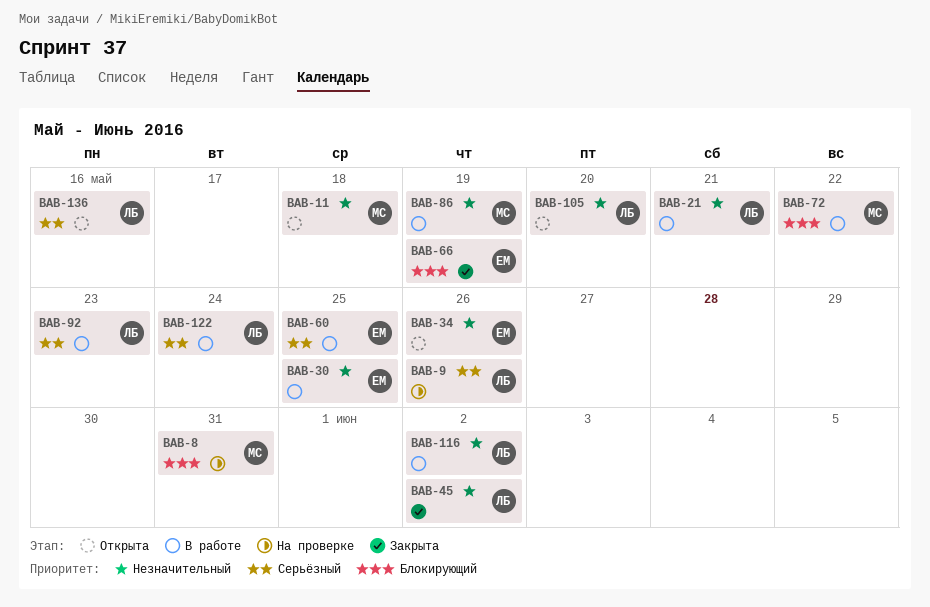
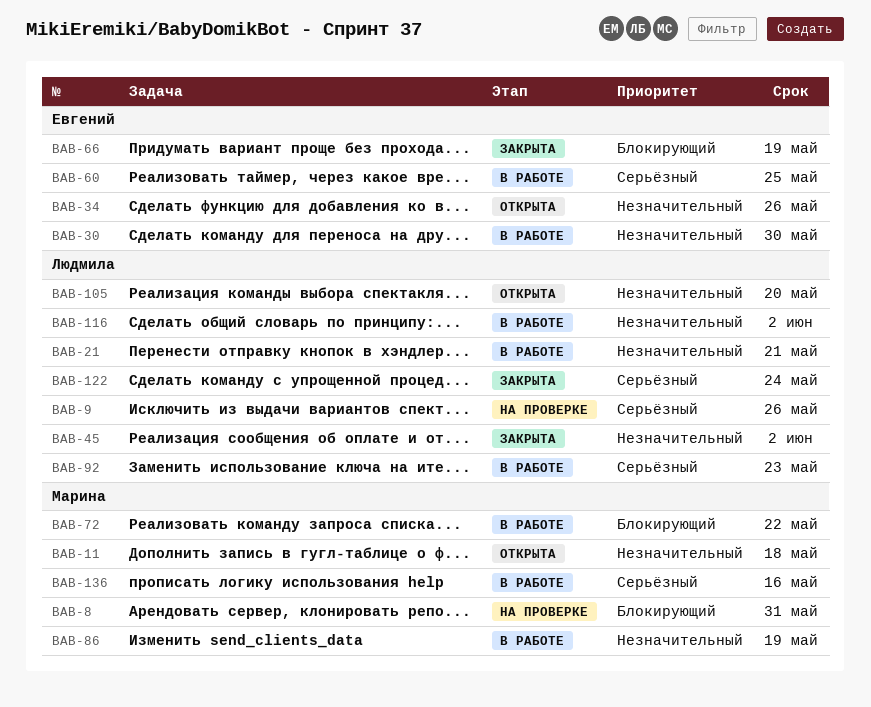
BAB-30, due: May 25 -> May 30
BAB-122, status: В работе -> Закрыта
BAB-136, status: Открыта -> В работе
BAB-136, owner: Людмила -> Марина

